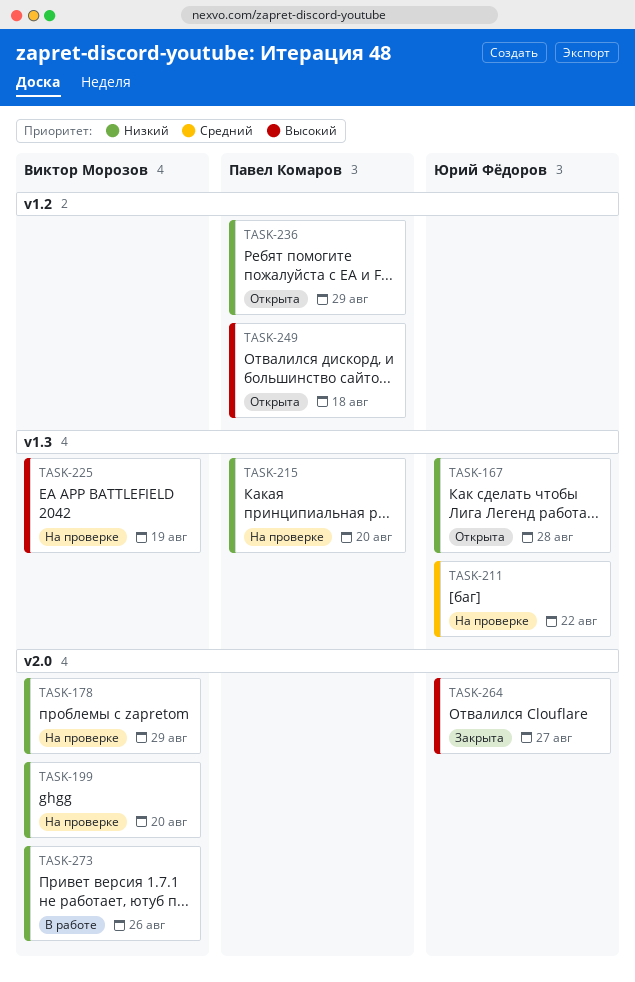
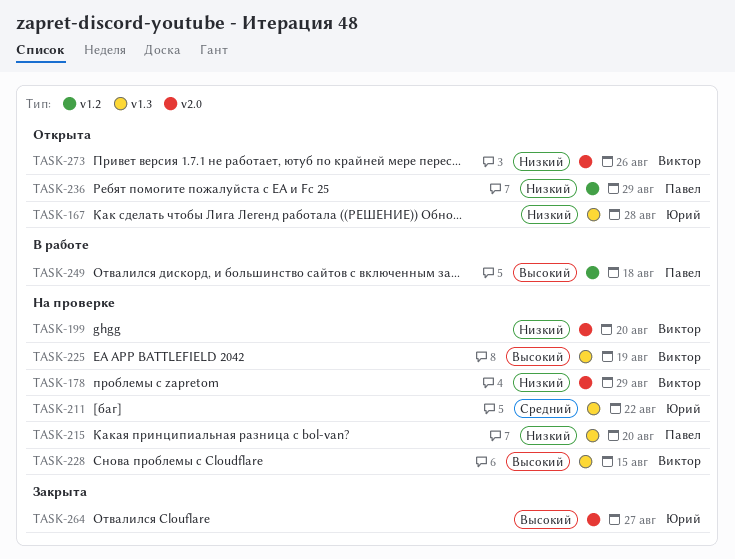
TASK-228: none -> present
TASK-249, status: Открыта -> В работе
TASK-273, status: В работе -> Открыта

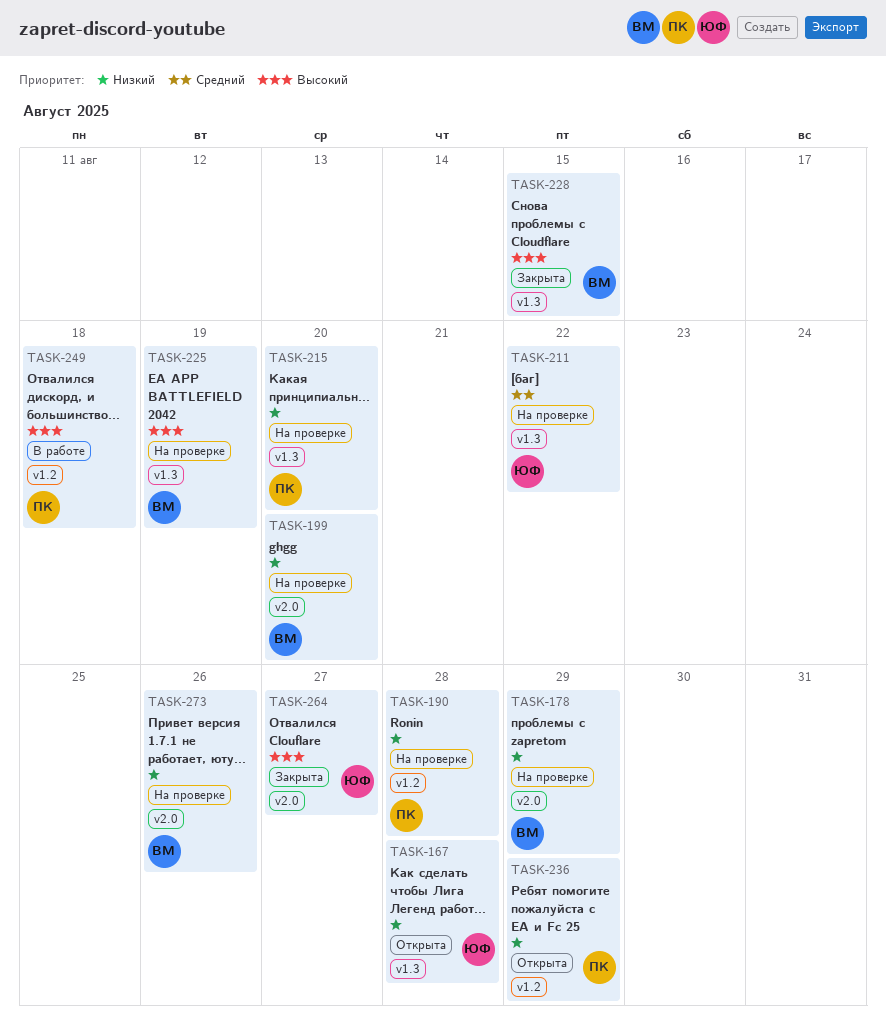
TASK-190: none -> present
TASK-228, status: На проверке -> Закрыта
TASK-273, status: Открыта -> На проверке

